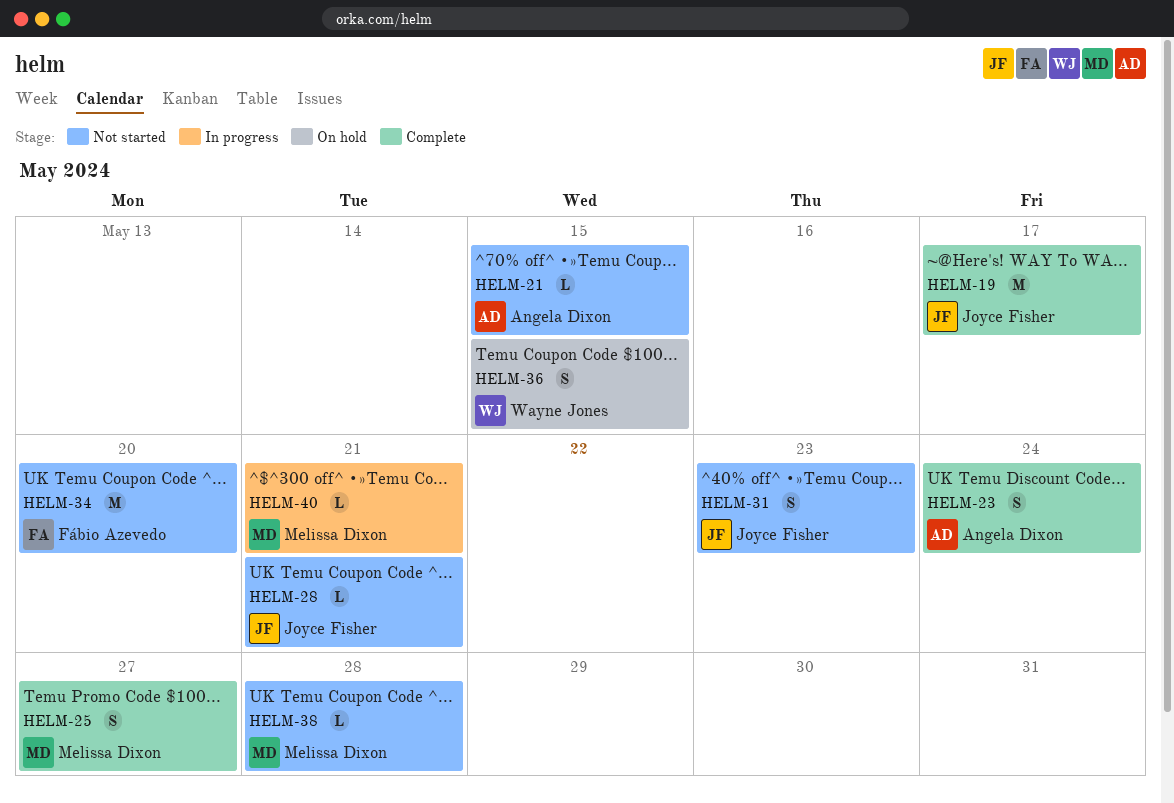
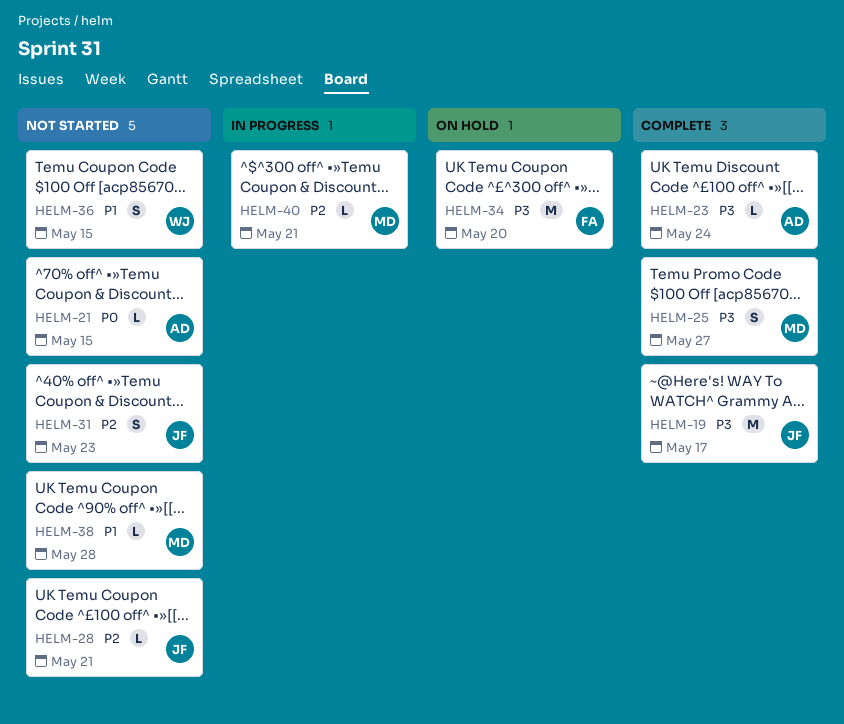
HELM-23, estimate: S -> L
HELM-34, status: Not started -> On hold
HELM-36, status: On hold -> Not started

